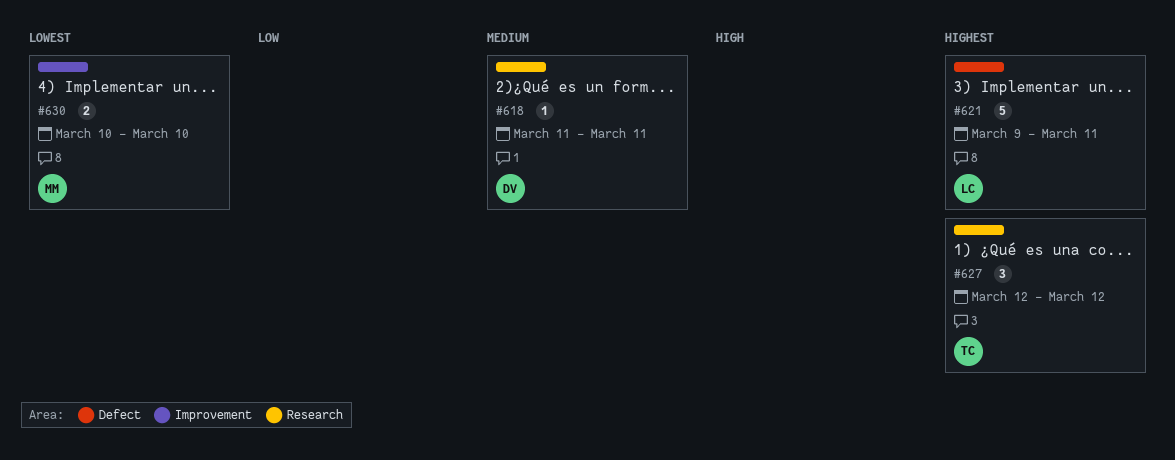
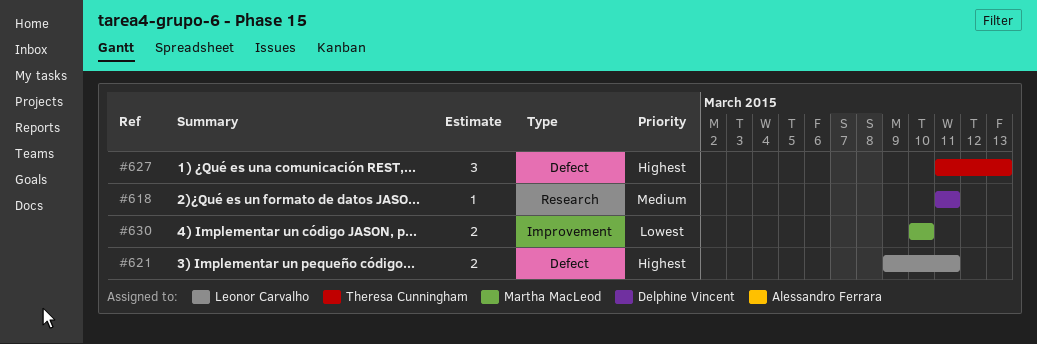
#621, estimate: 5 -> 2
#627, label: Research -> Defect
#627, start: Mar 12 -> Mar 11
#627, due: Mar 12 -> Mar 13

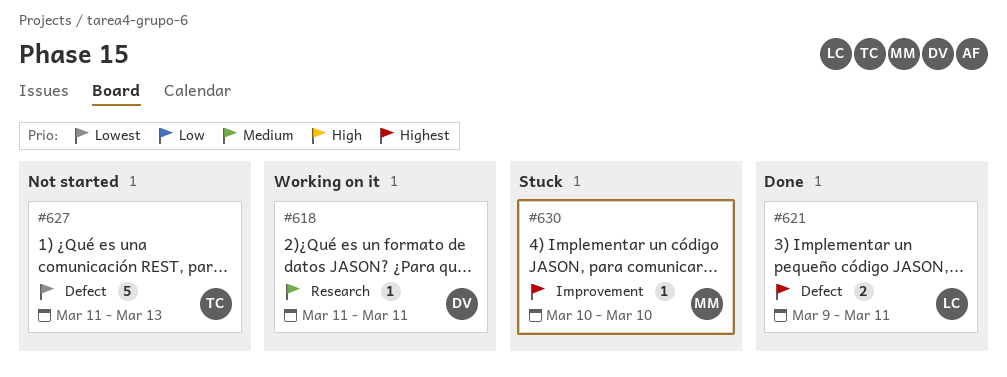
#627, priority: Highest -> Lowest
#627, estimate: 3 -> 5
#630, priority: Lowest -> Highest
#630, estimate: 2 -> 1

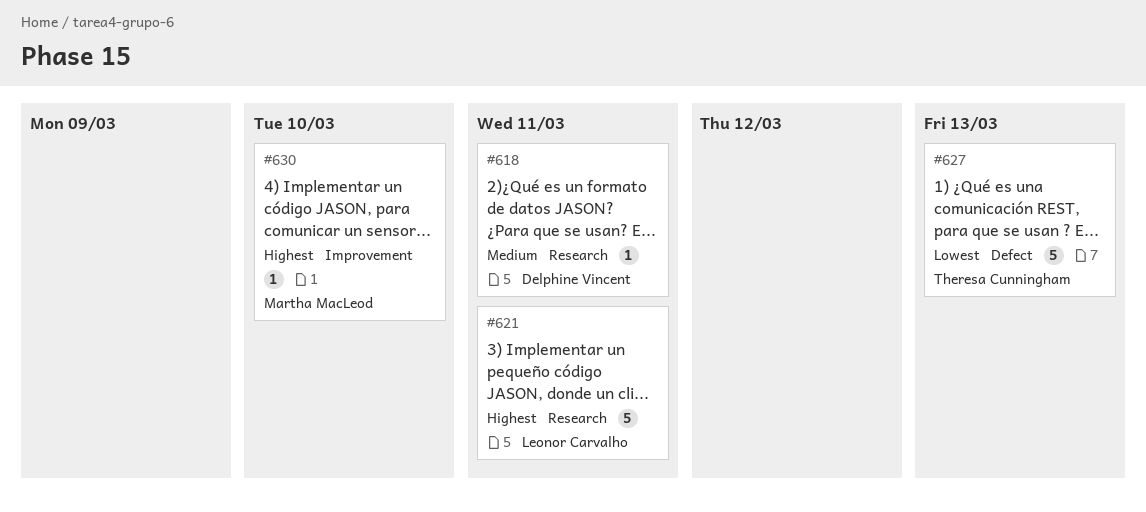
#621, label: Defect -> Research
#621, estimate: 2 -> 5

